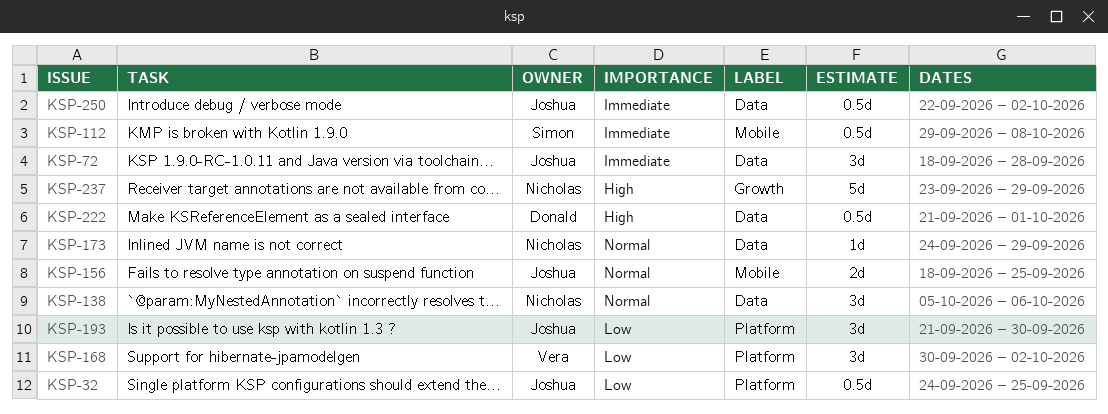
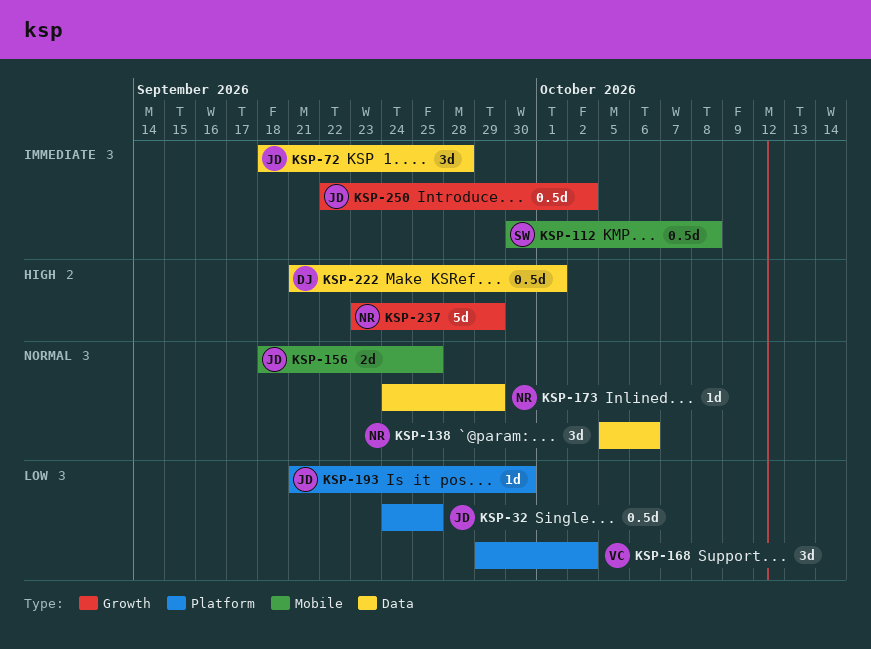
KSP-112, start: Sep 29 -> Sep 30
KSP-168, start: Sep 30 -> Sep 29
KSP-193, estimate: 3d -> 1d
KSP-250, label: Data -> Growth

